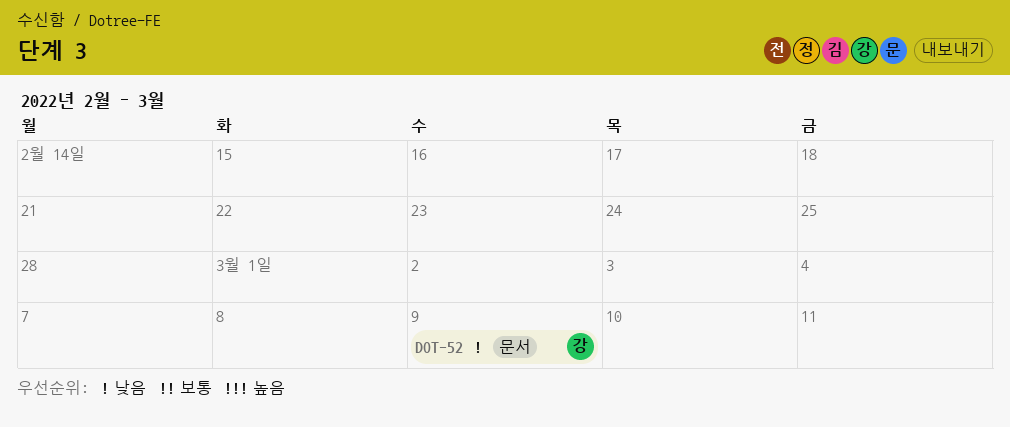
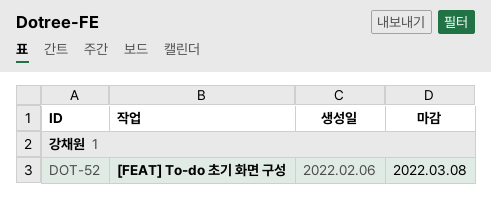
DOT-52, due: Mar 9 -> Mar 8

